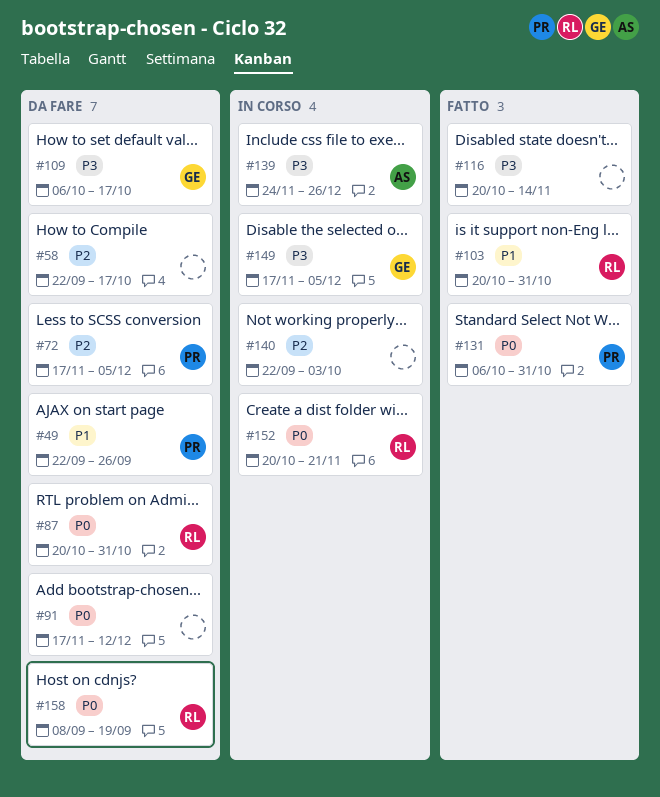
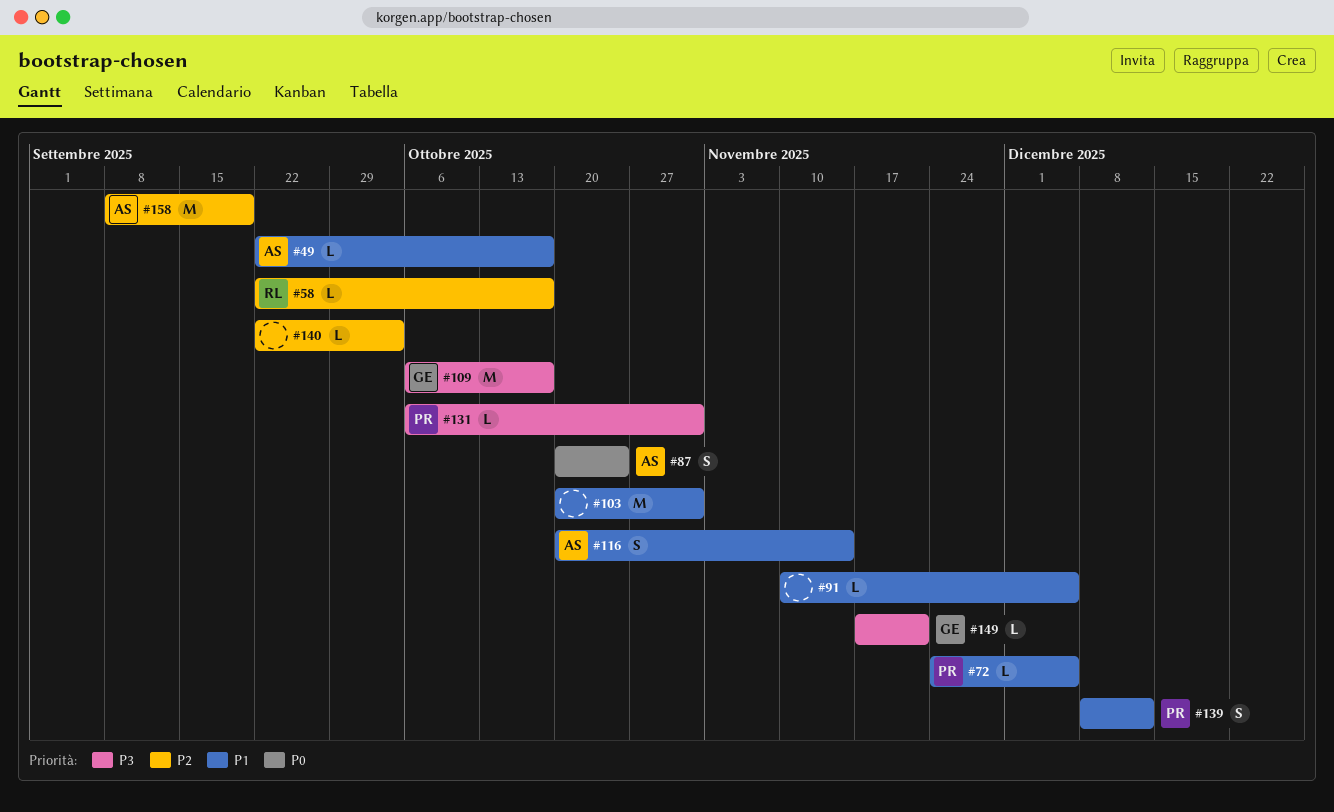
#49, owner: PR -> AS
#49, due: Sep 26 -> Oct 17
#58, owner: none -> RL
#72, priority: P2 -> P1
#72, start: Nov 17 -> Nov 24
#87, owner: RL -> AS
#87, due: Oct 31 -> Oct 24
#91, priority: P0 -> P1
#91, start: Nov 17 -> Nov 10
#91, due: Dec 12 -> Dec 5
#103, owner: RL -> none
#116, owner: none -> AS
#116, priority: P3 -> P1
#131, priority: P0 -> P3
#139, owner: AS -> PR
#139, priority: P3 -> P1
#139, start: Nov 24 -> Dec 8
#139, due: Dec 26 -> Dec 12
#149, due: Dec 5 -> Nov 21
#152: present -> none
#158, owner: RL -> AS
#158, priority: P0 -> P2

